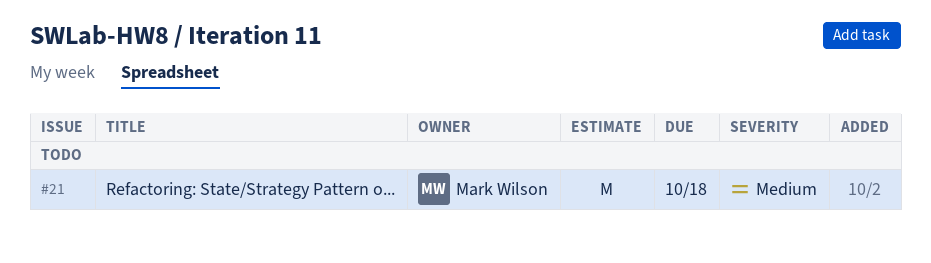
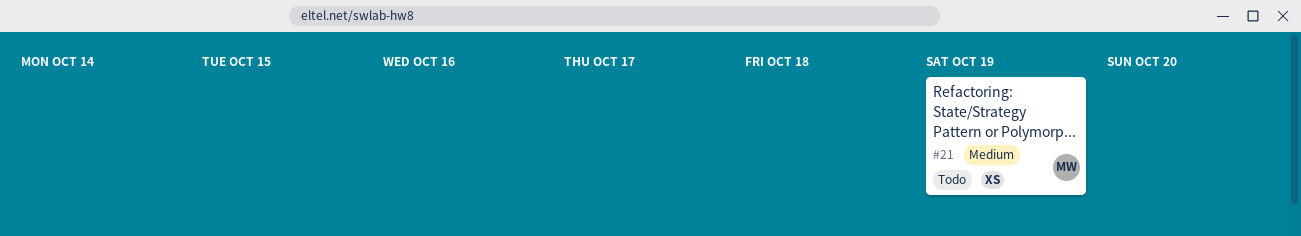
#21, estimate: M -> XS
#21, due: Oct 18 -> Oct 19

